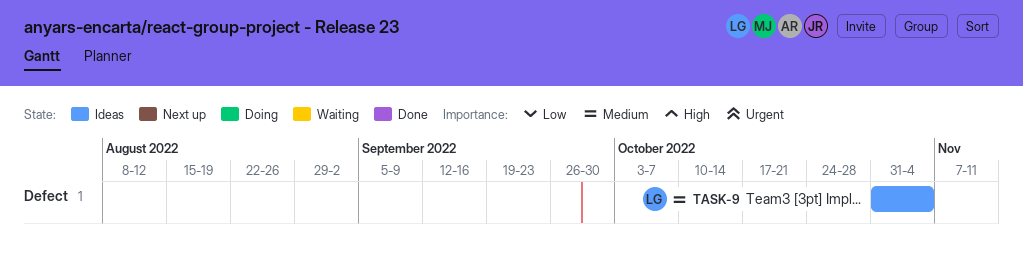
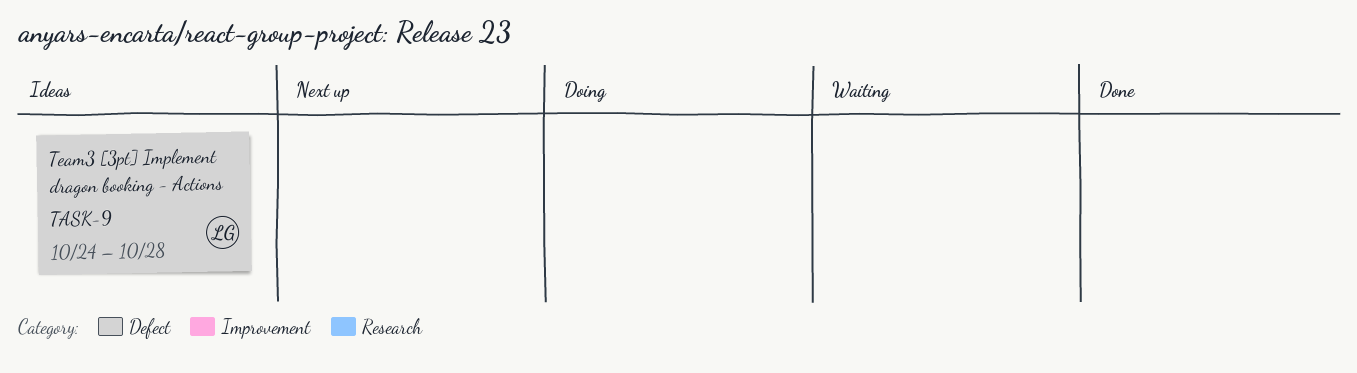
TASK-9, start: Oct 31 -> Oct 24
TASK-9, due: Nov 4 -> Oct 28

